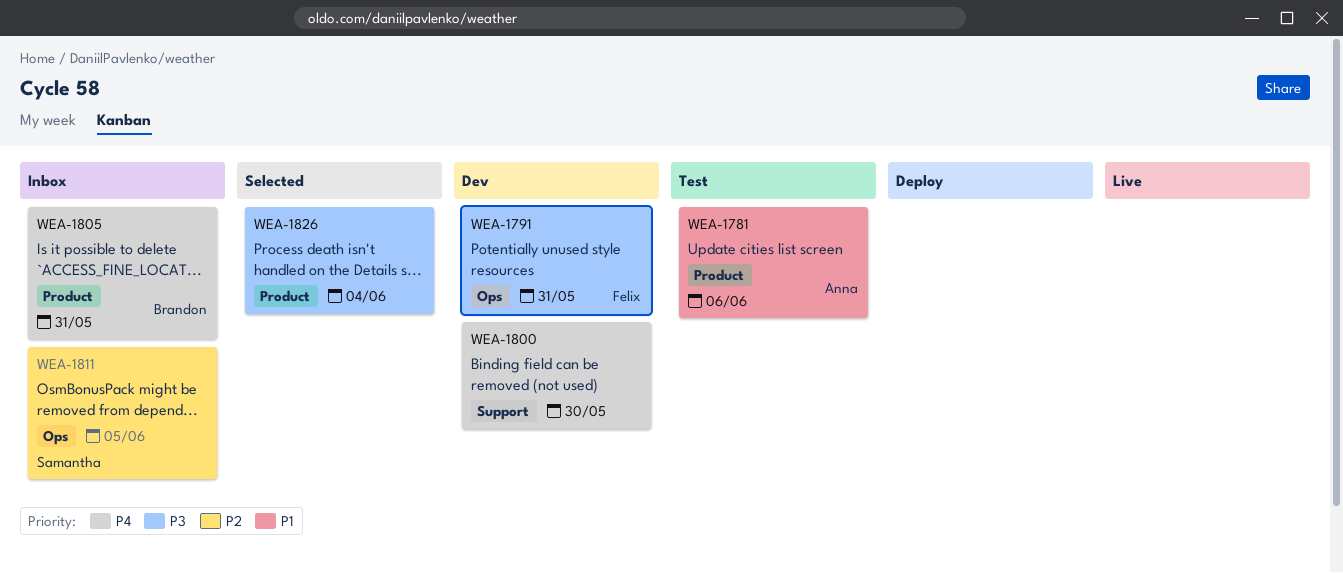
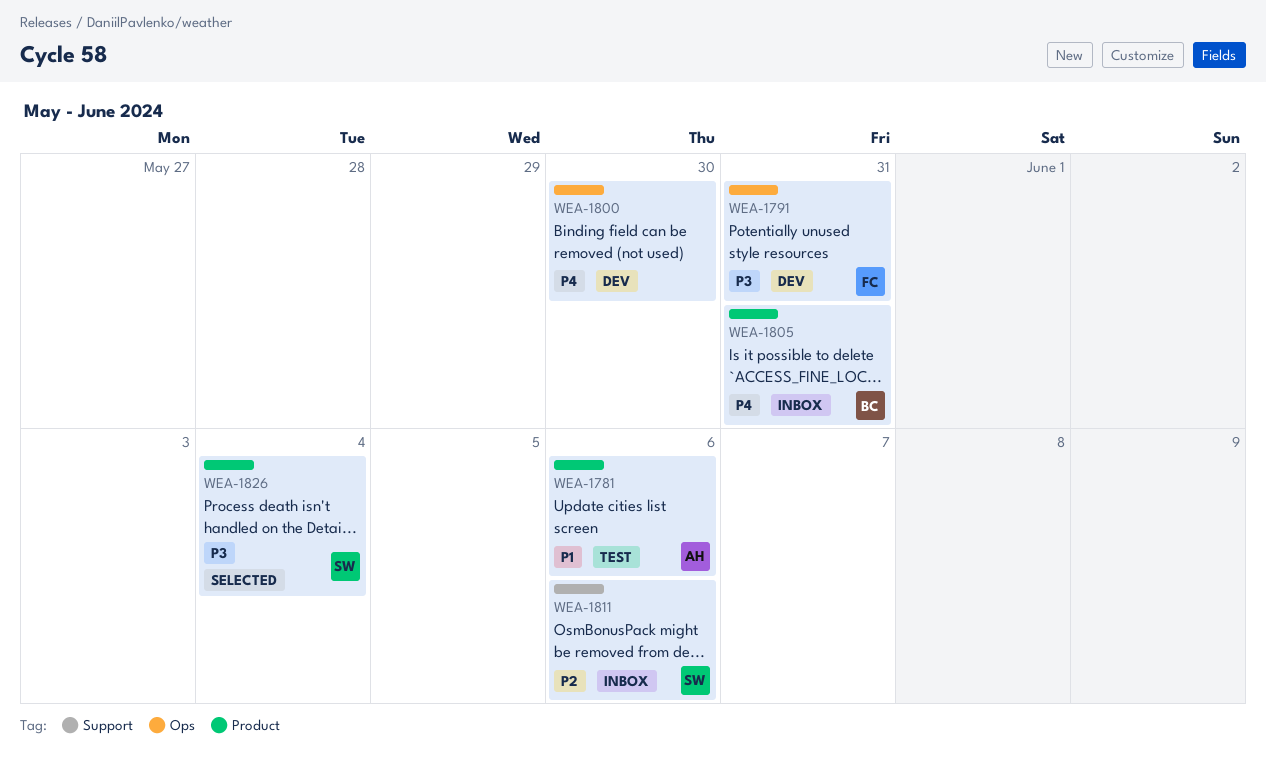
WEA-1800, label: Support -> Ops
WEA-1811, label: Ops -> Support
WEA-1811, due: Jun 5 -> Jun 6
WEA-1826, owner: none -> Samantha

